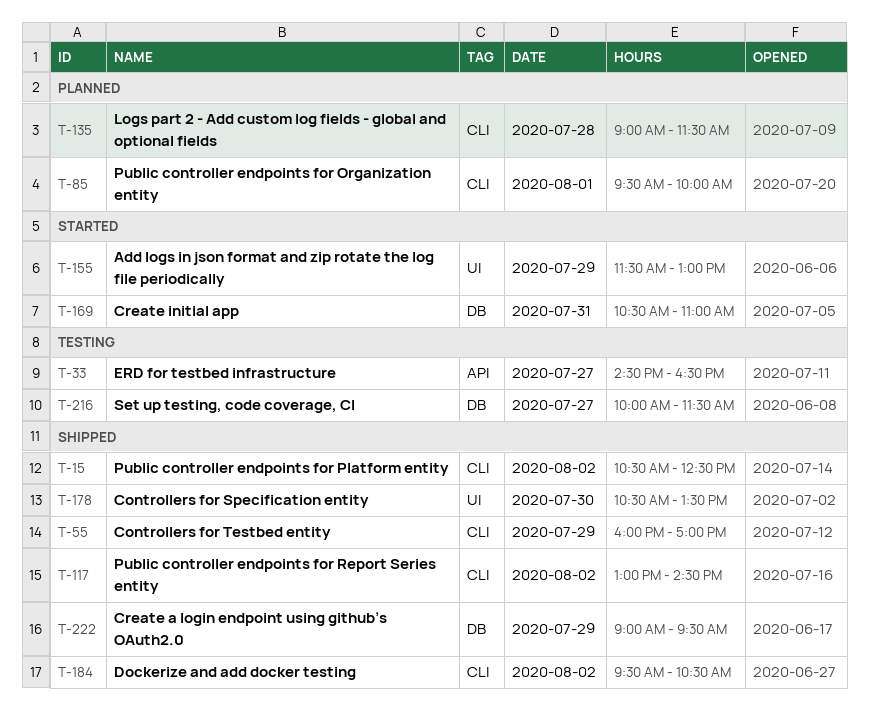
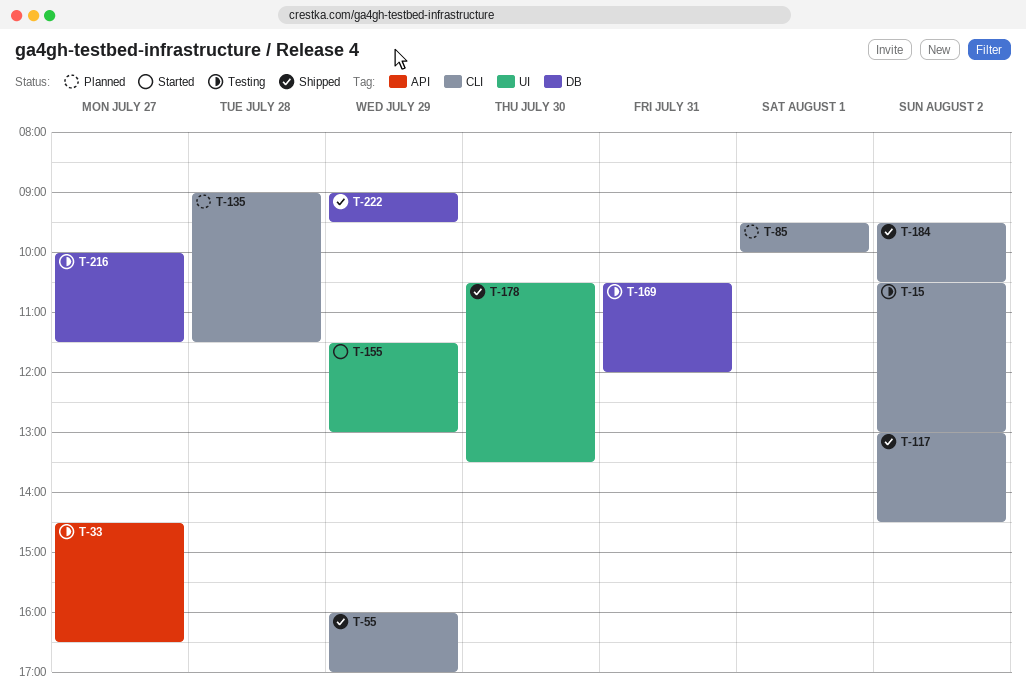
T-15, status: Shipped -> Testing
T-15, ends: 12:30 -> 13:00
T-169, status: Started -> Testing
T-169, ends: 11:00 -> 12:00

